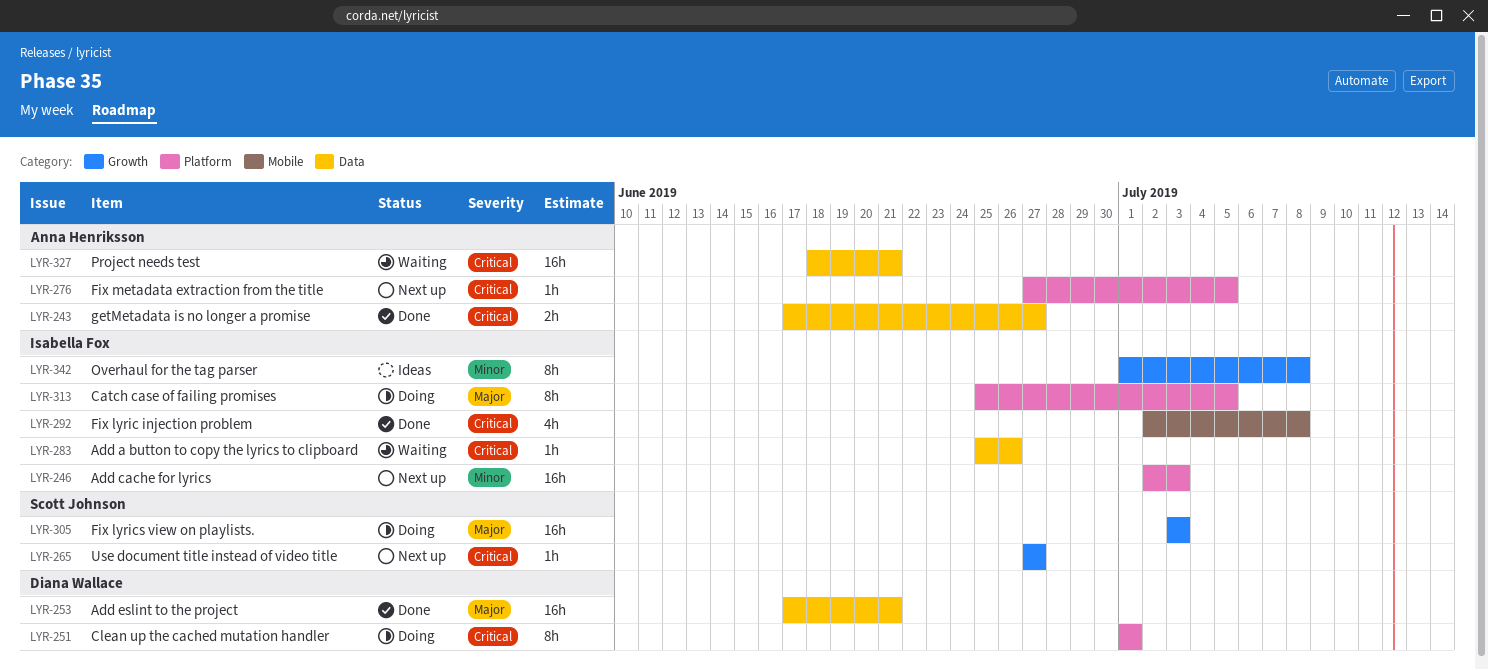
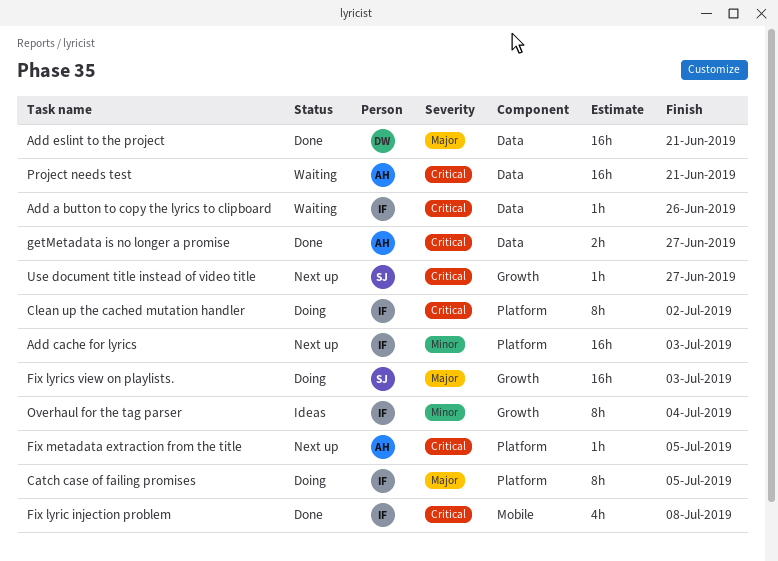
Clean up the cached mutation handler, owner: Diana Wallace -> Isabella Fox
Clean up the cached mutation handler, due: Jul 1 -> Jul 2
Overhaul for the tag parser, due: Jul 8 -> Jul 4

